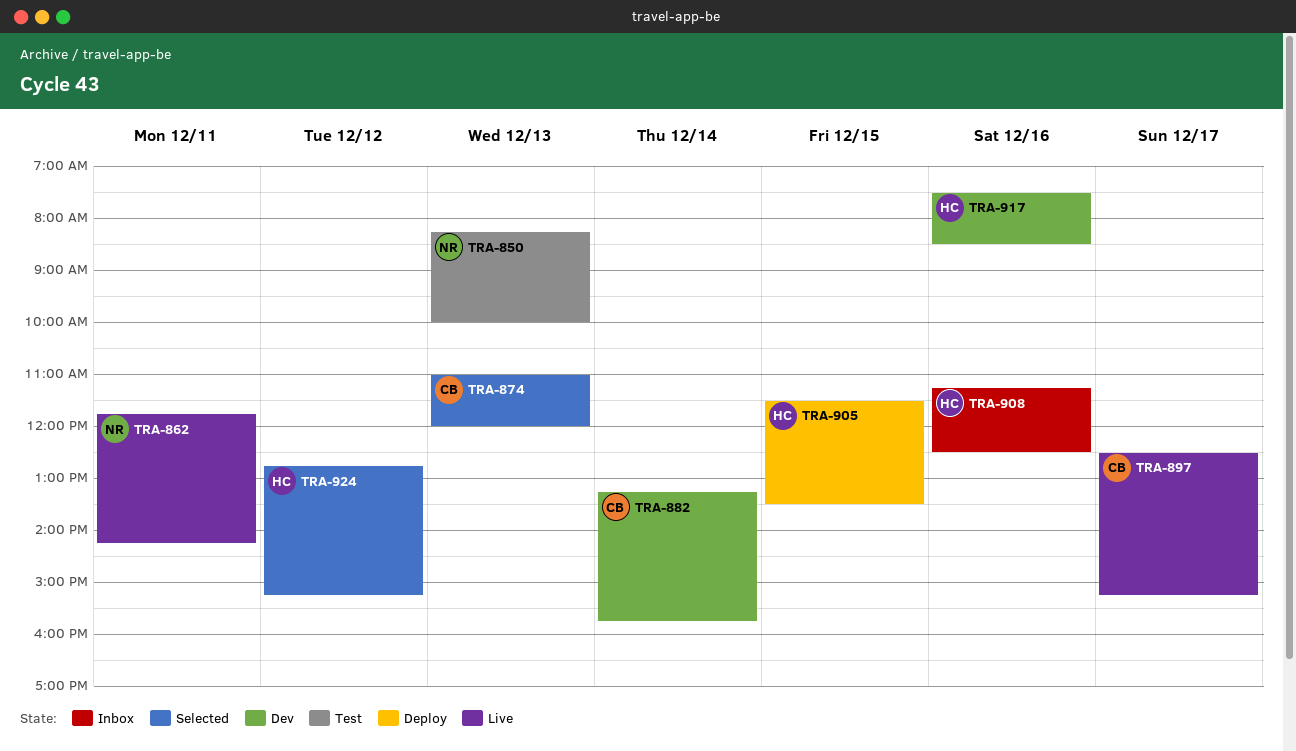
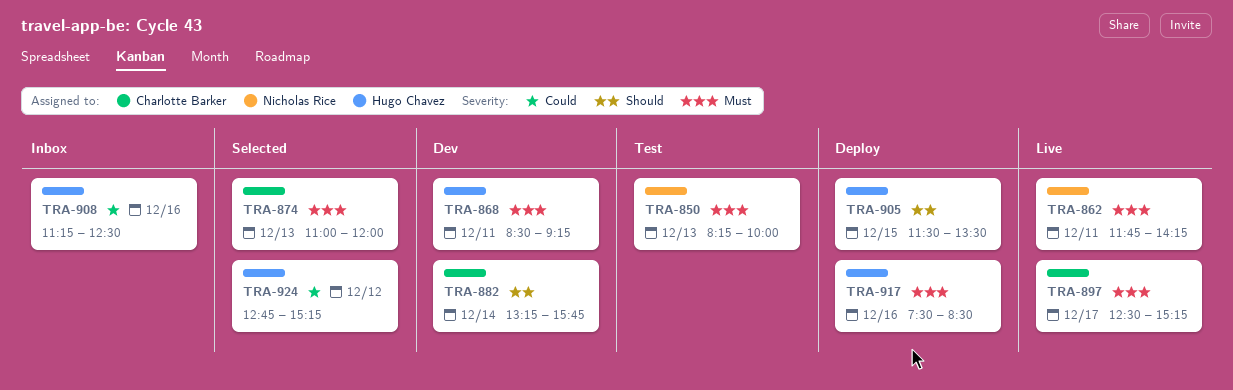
TRA-868: none -> present
TRA-917, status: Dev -> Deploy

